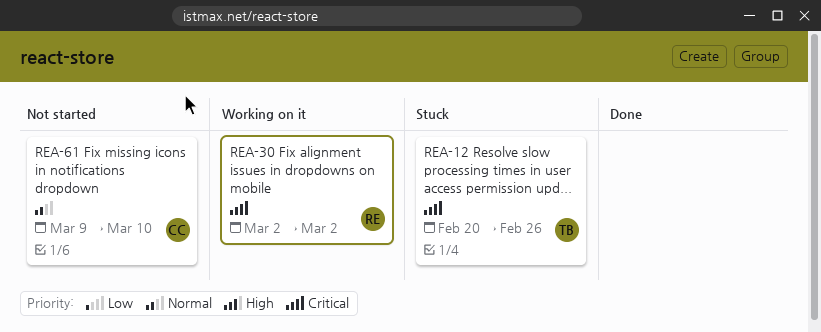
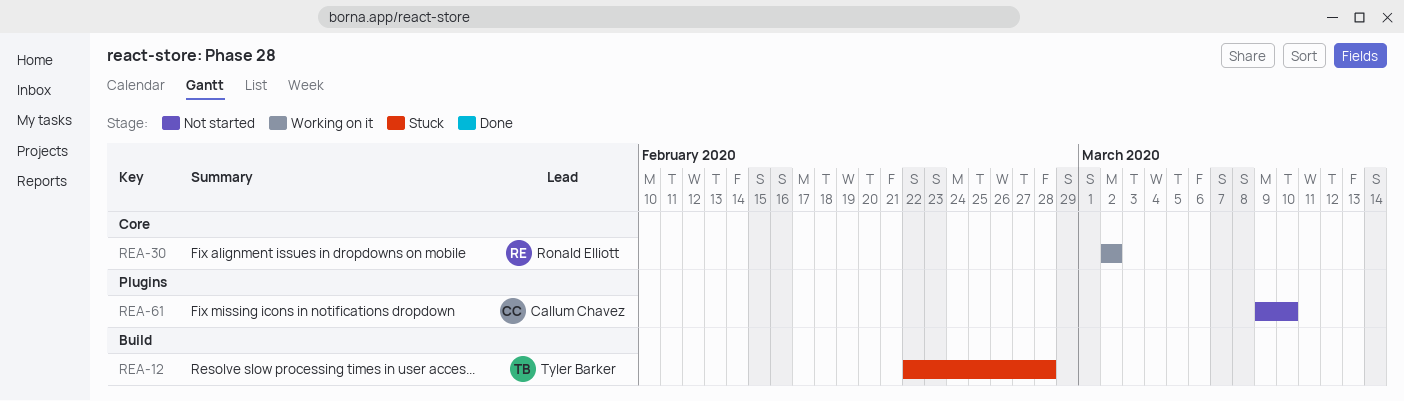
REA-12, start: Feb 20 -> Feb 22
REA-12, due: Feb 26 -> Feb 28

